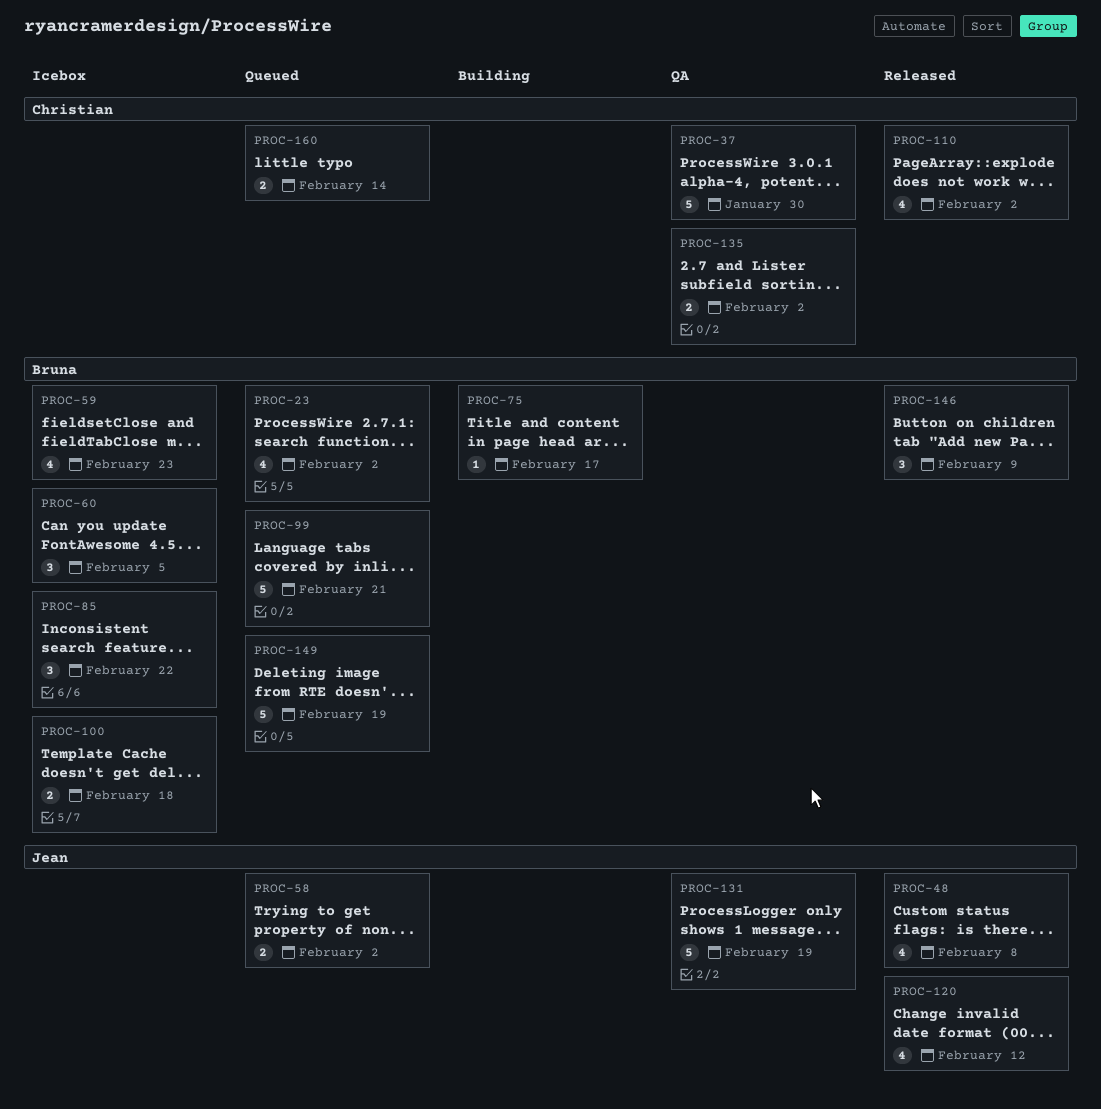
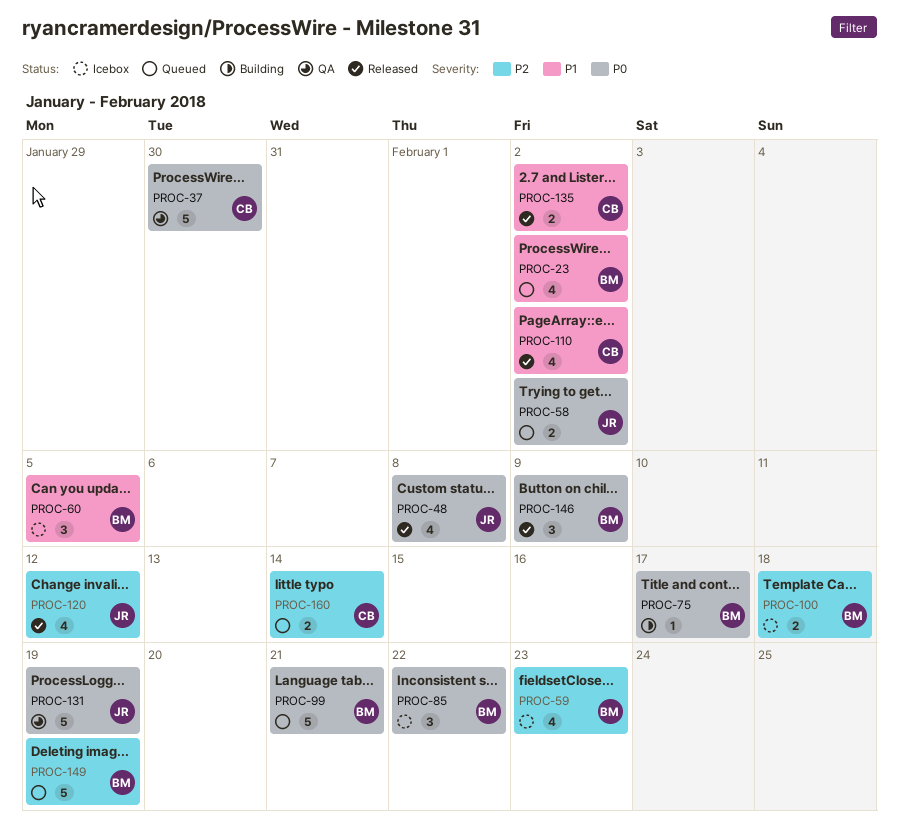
PROC-135, status: QA -> Released

